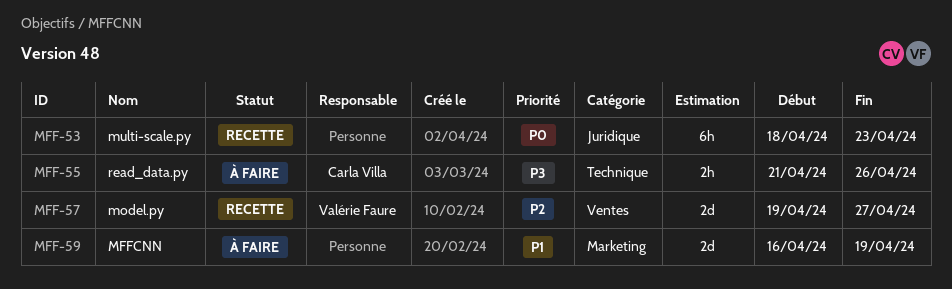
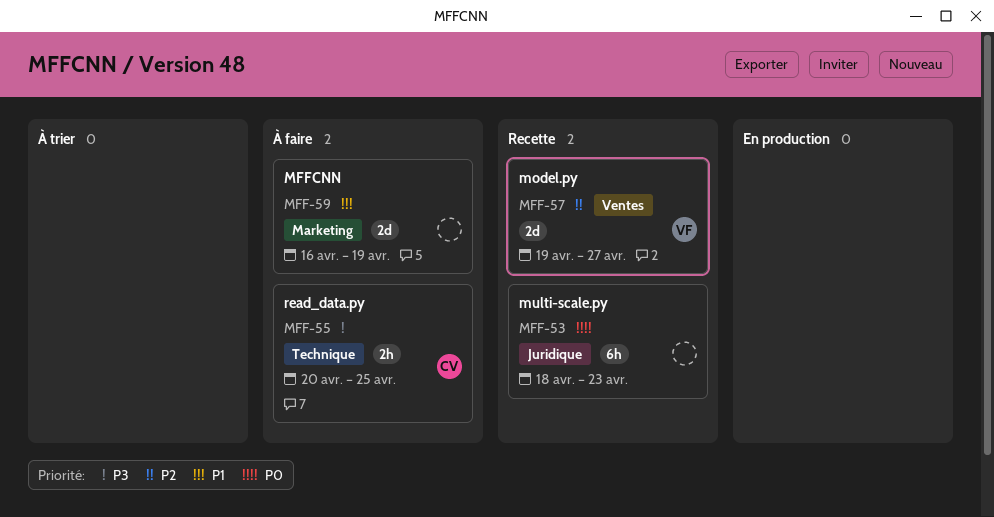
MFF-55, start: Apr 21 -> Apr 20
MFF-55, due: Apr 26 -> Apr 25

